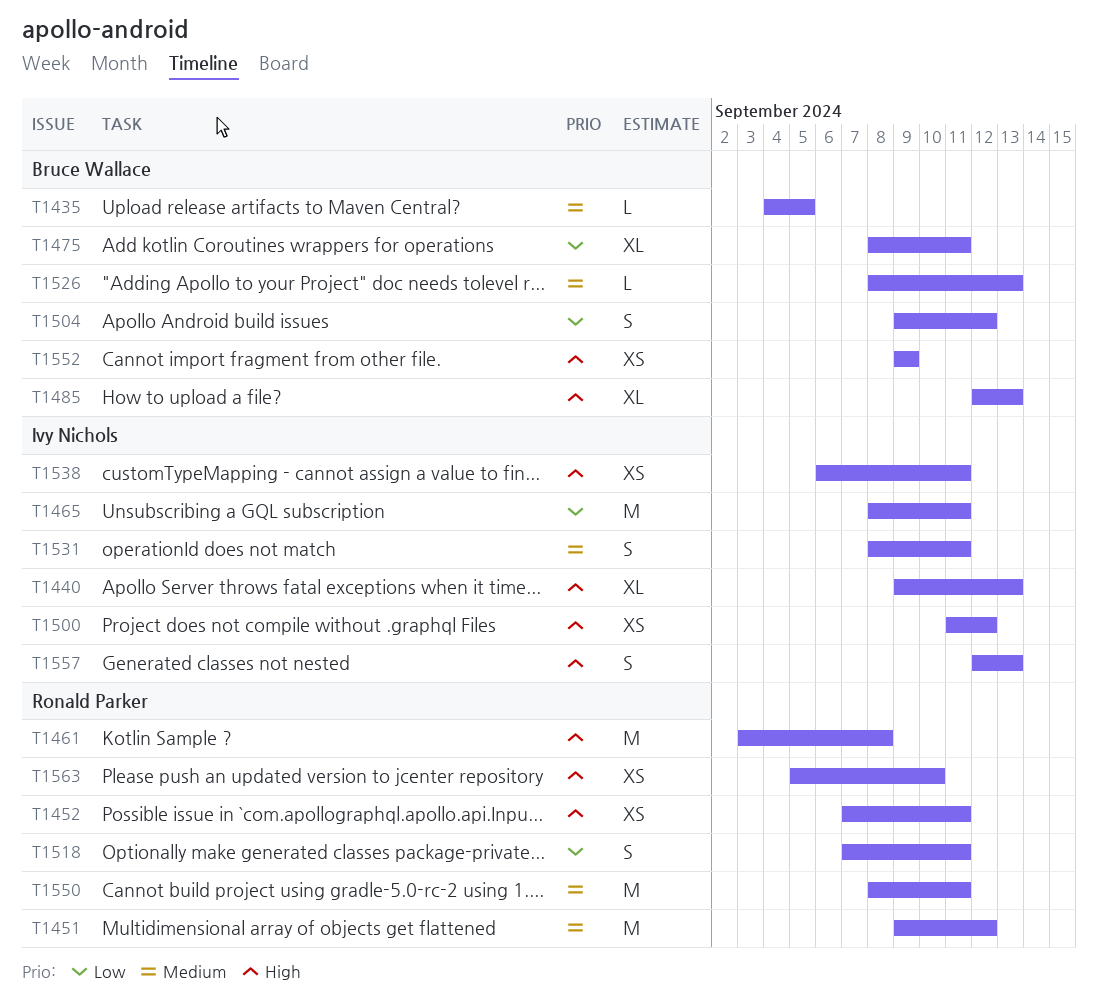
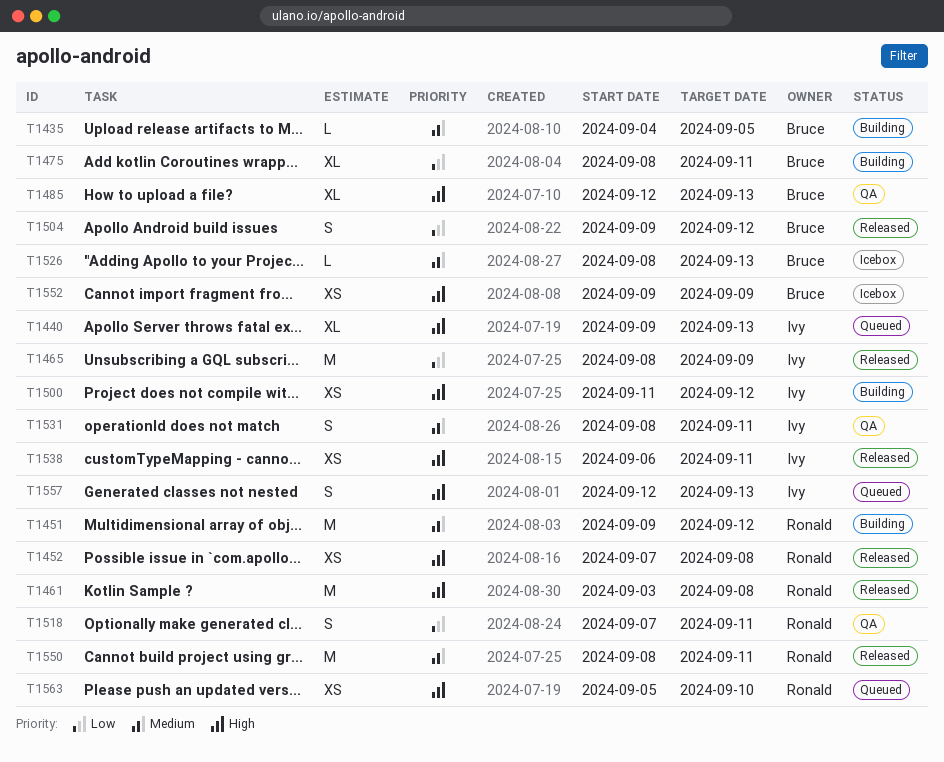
T1452, due: Sep 11 -> Sep 8
T1465, due: Sep 11 -> Sep 9

